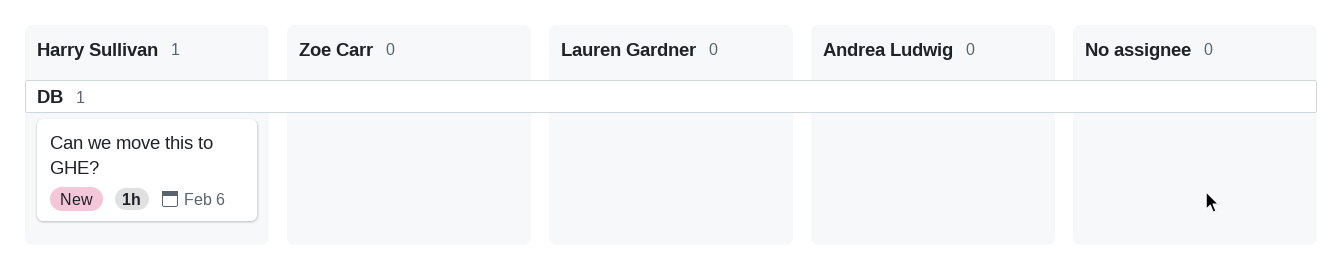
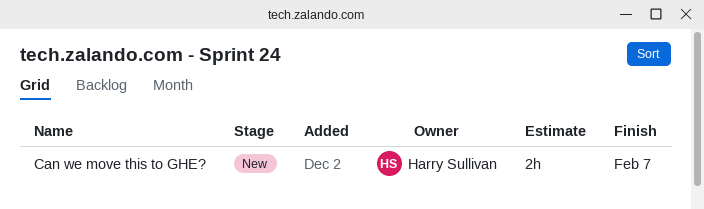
Can we move this to GHE?, estimate: 1h -> 2h
Can we move this to GHE?, due: Feb 6 -> Feb 7

